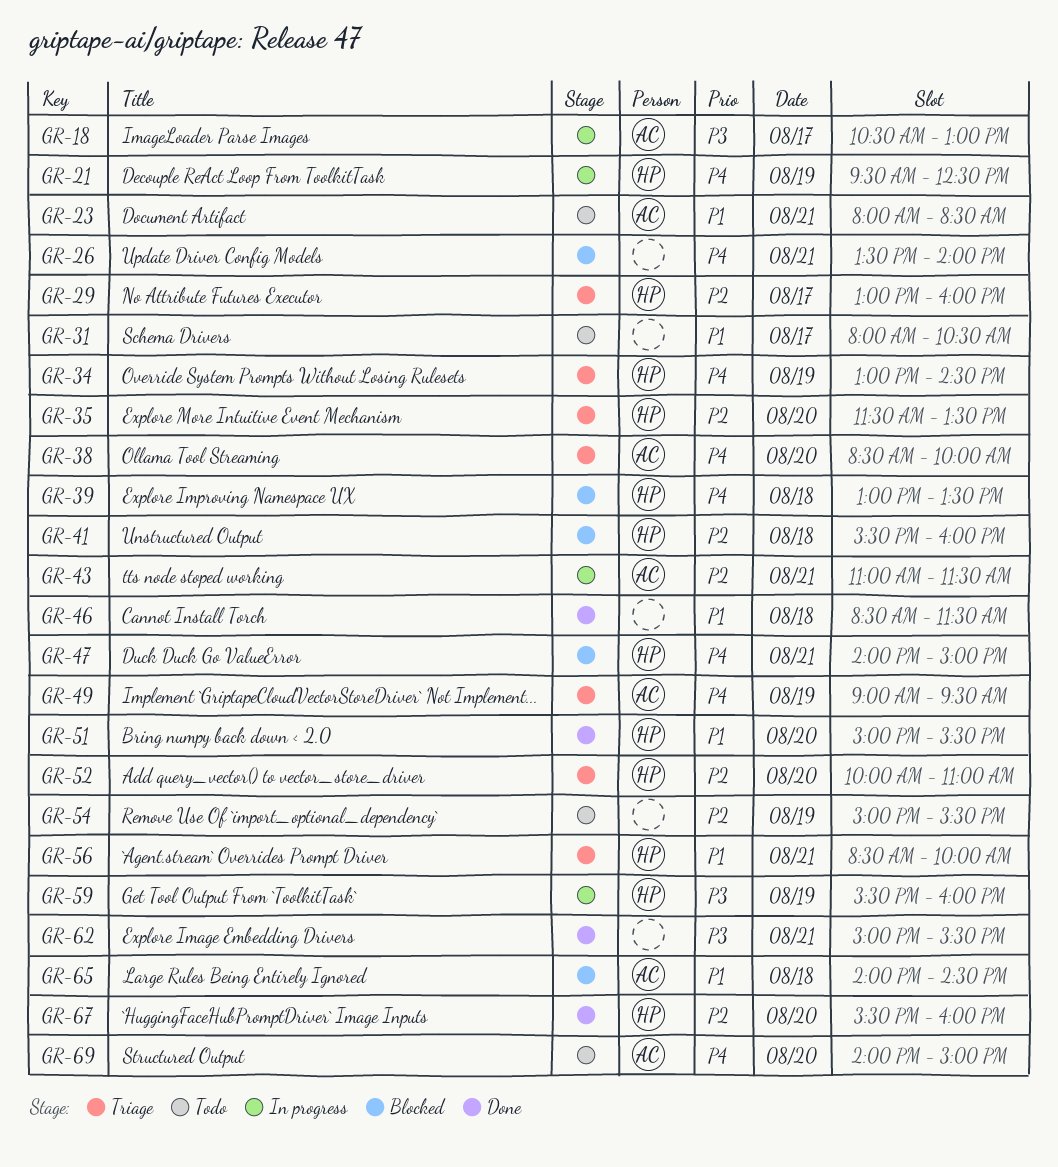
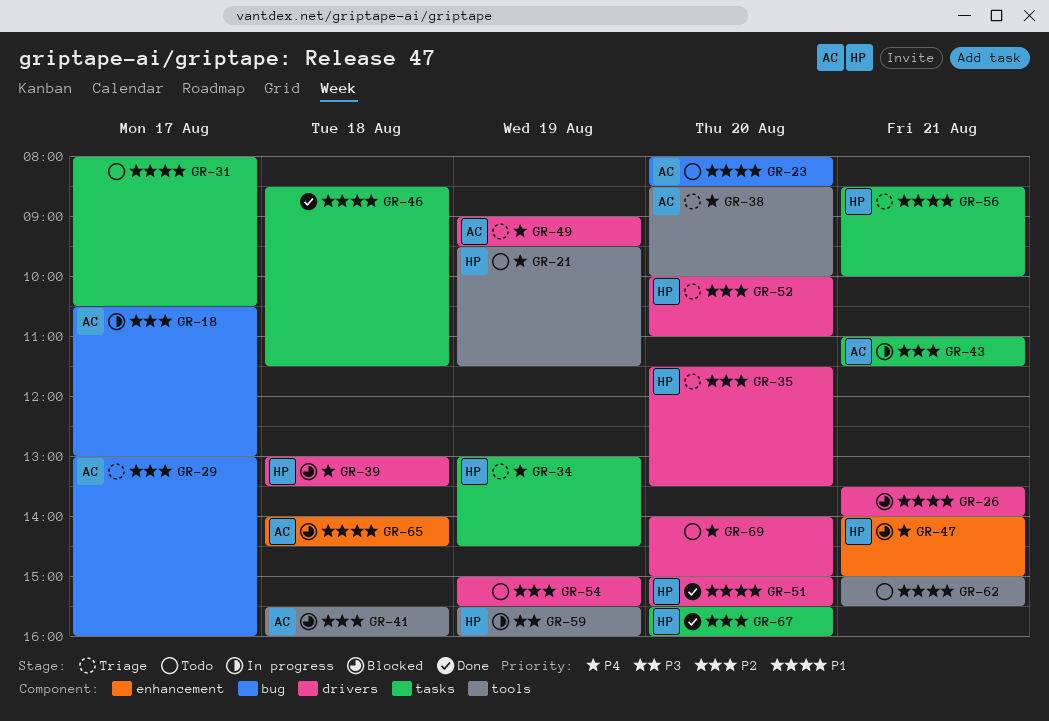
GR-18, priority: P3 -> P2
GR-21, status: In progress -> Todo
GR-21, ends: 12:30 -> 11:30
GR-23, day: Aug 21 -> Aug 20
GR-26, priority: P4 -> P1
GR-29, owner: HP -> AC
GR-41, owner: HP -> AC
GR-62, status: Done -> Todo
GR-62, priority: P3 -> P1
GR-69, owner: AC -> none

